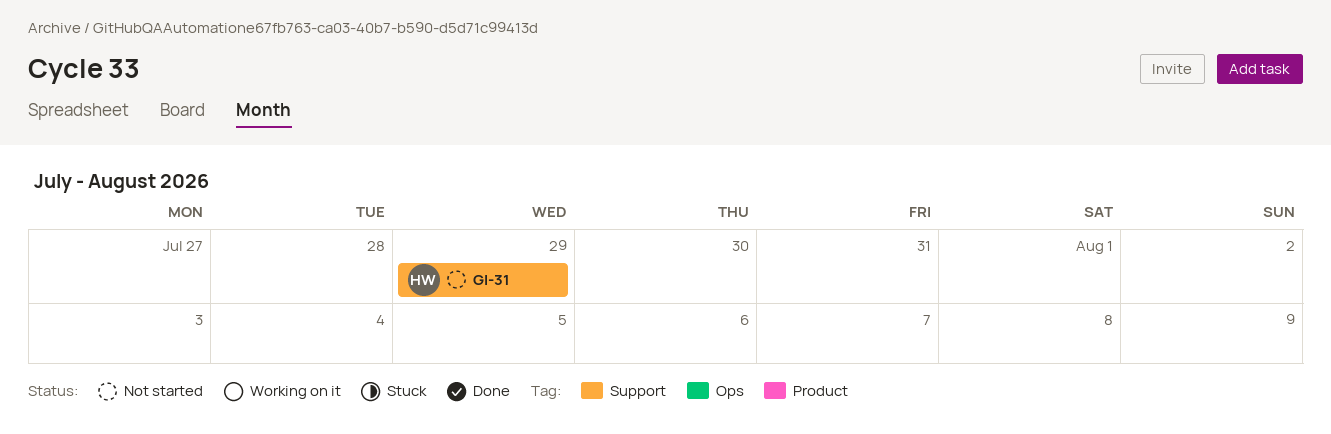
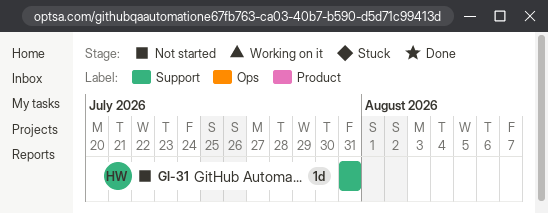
GI-31, start: Jul 29 -> Jul 31
GI-31, due: Jul 29 -> Jul 31

